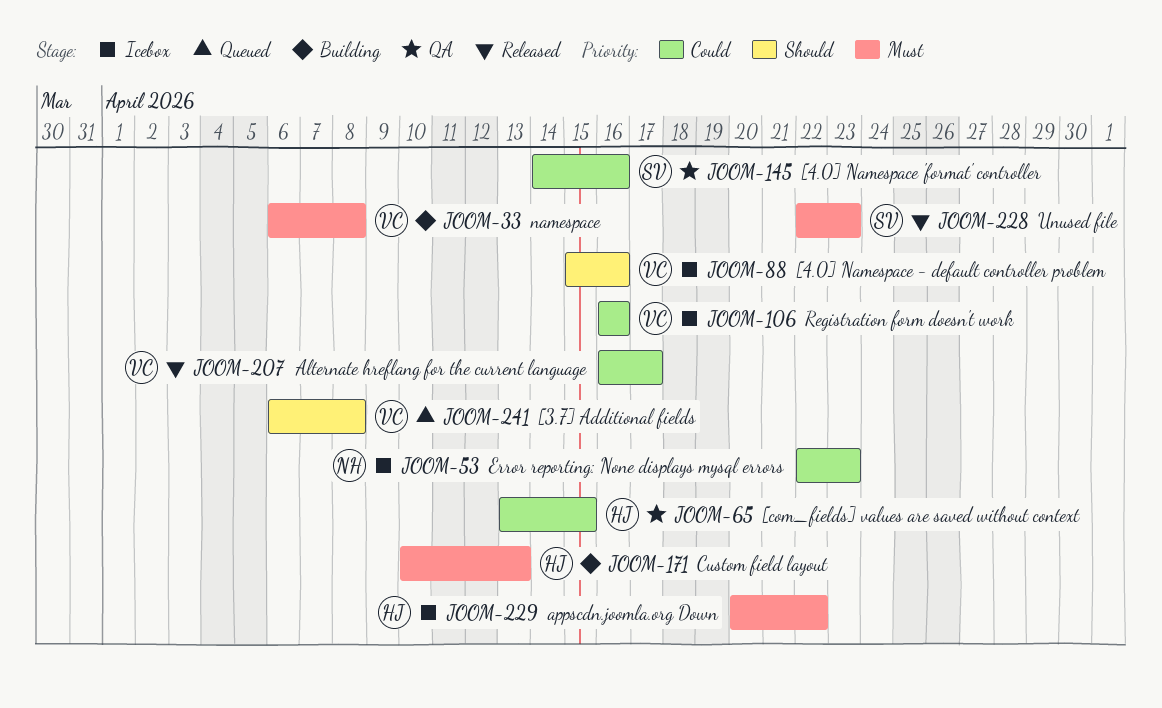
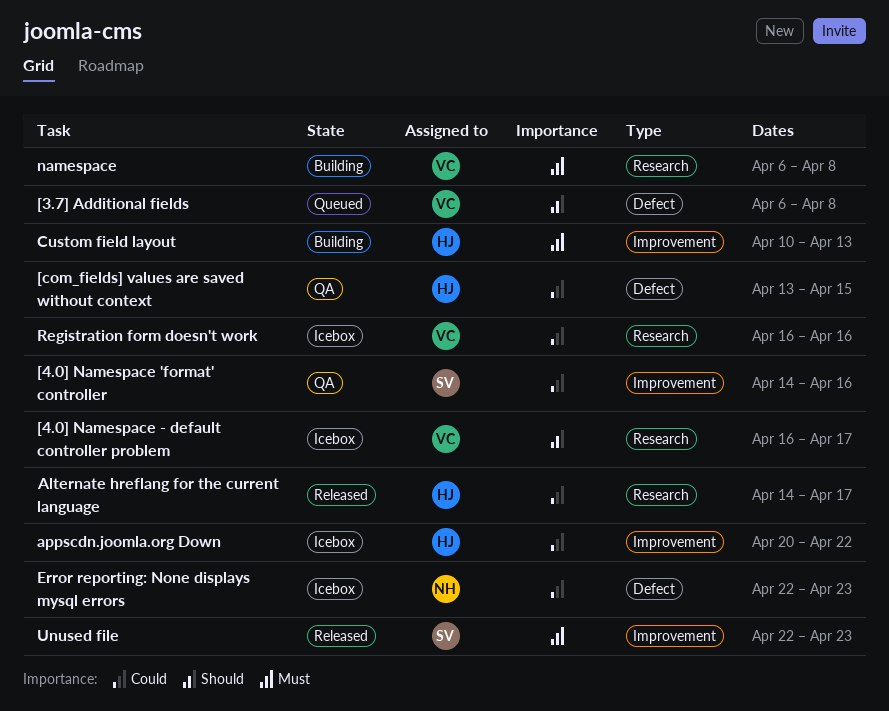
[4.0] Namespace - default controller problem, start: Apr 15 -> Apr 16
[4.0] Namespace - default controller problem, due: Apr 16 -> Apr 17
Alternate hreflang for the current language, owner: VC -> HJ
Alternate hreflang for the current language, start: Apr 16 -> Apr 14
appscdn.joomla.org Down, priority: Must -> Could

